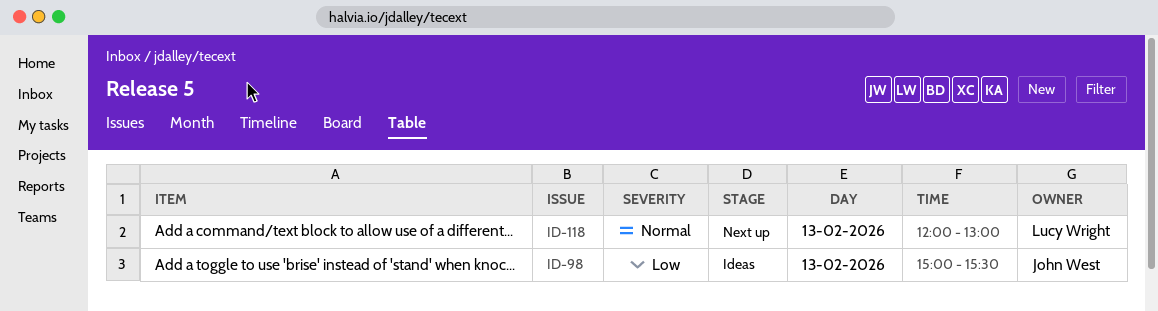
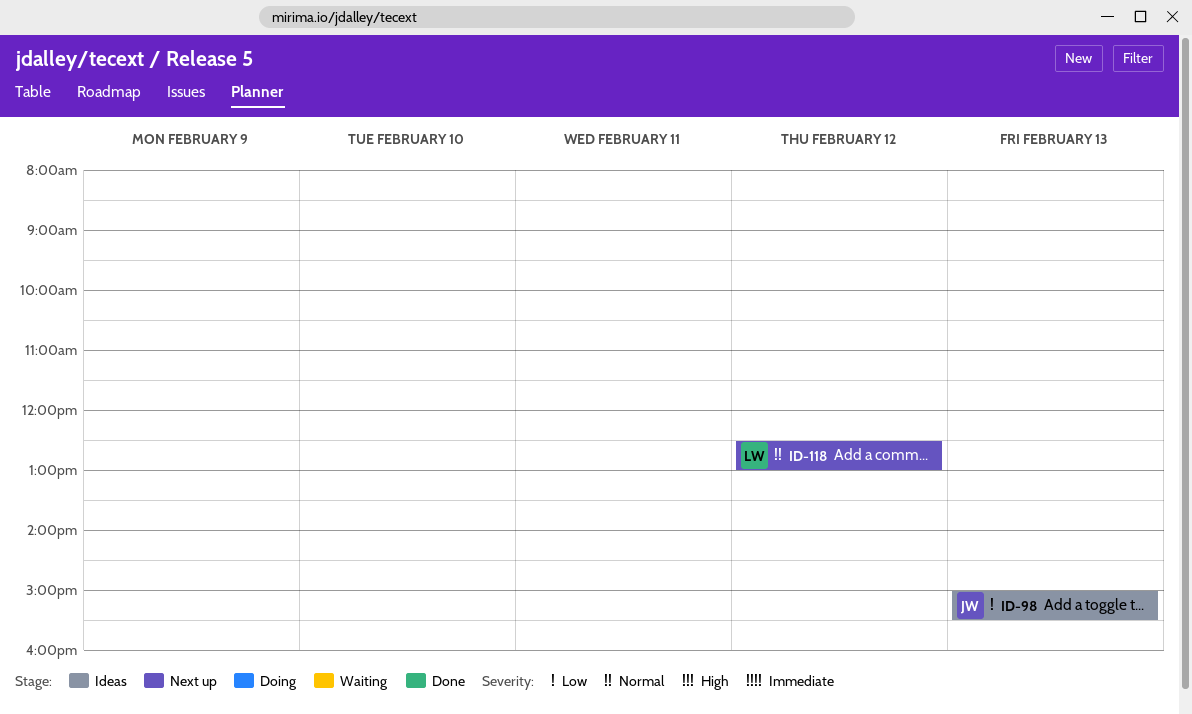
ID-118, day: Feb 13 -> Feb 12
ID-118, begins: 12:00 -> 12:30

